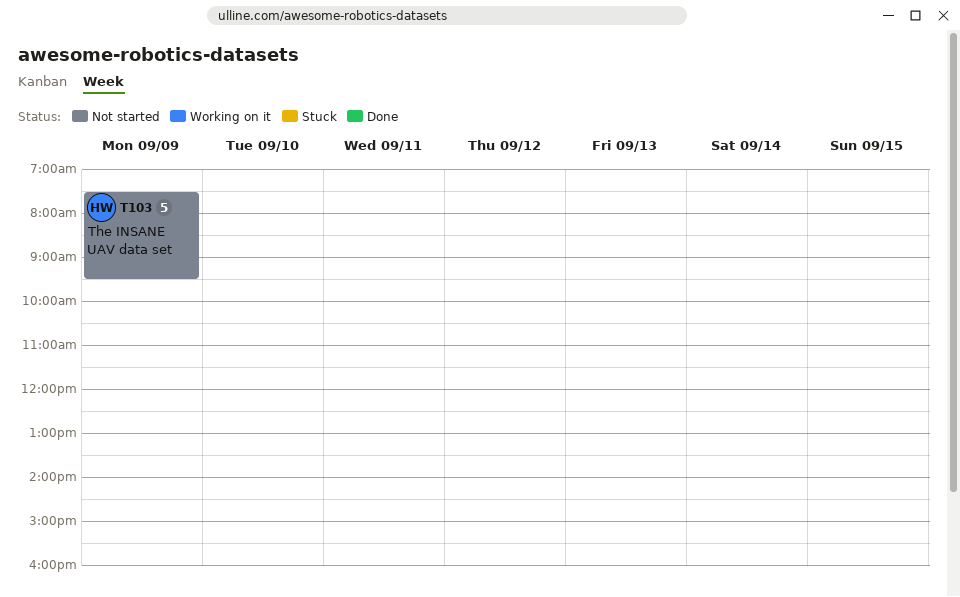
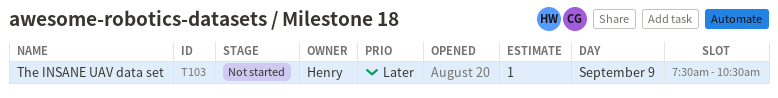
T103, estimate: 5 -> 1
T103, ends: 09:30 -> 10:30

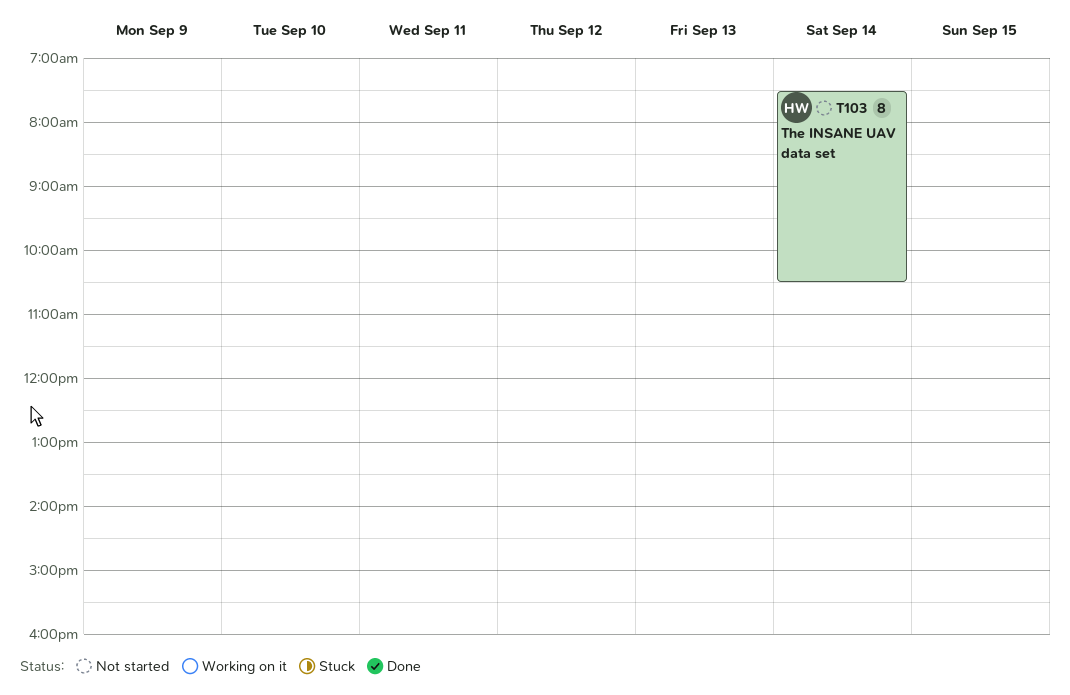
T103, estimate: 1 -> 8
T103, day: Sep 9 -> Sep 14

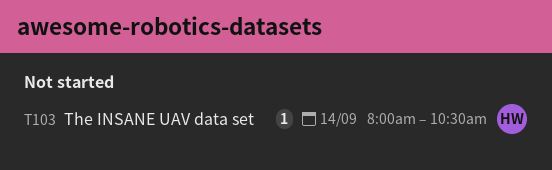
T103, estimate: 8 -> 1
T103, begins: 07:30 -> 08:00

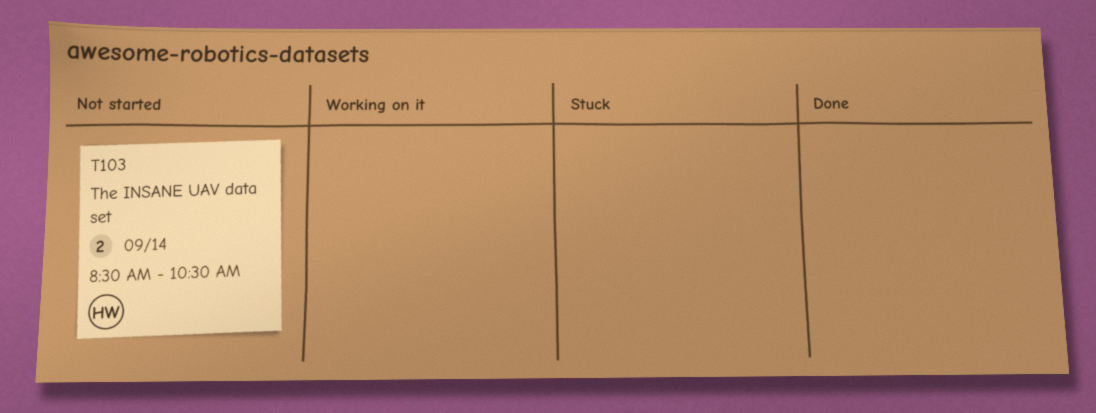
T103, estimate: 1 -> 2
T103, begins: 08:00 -> 08:30

